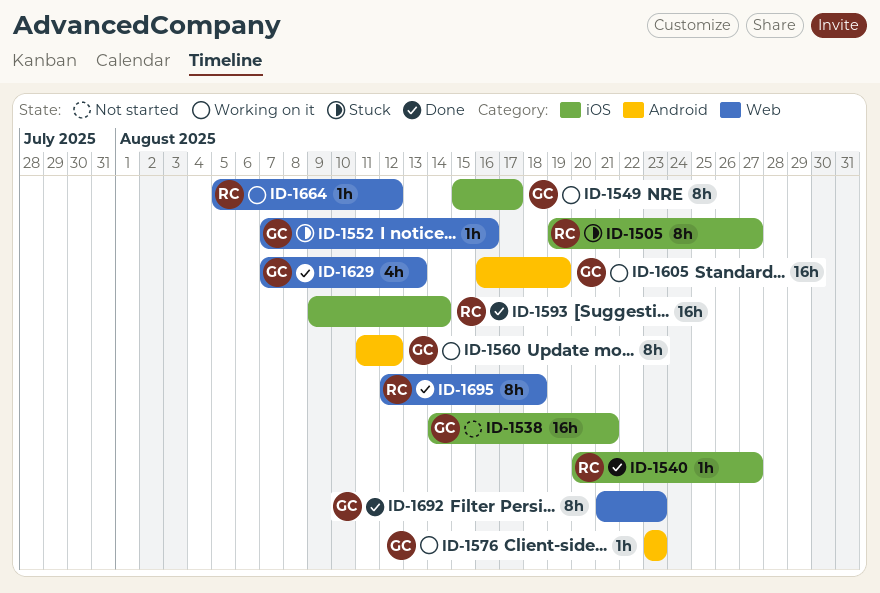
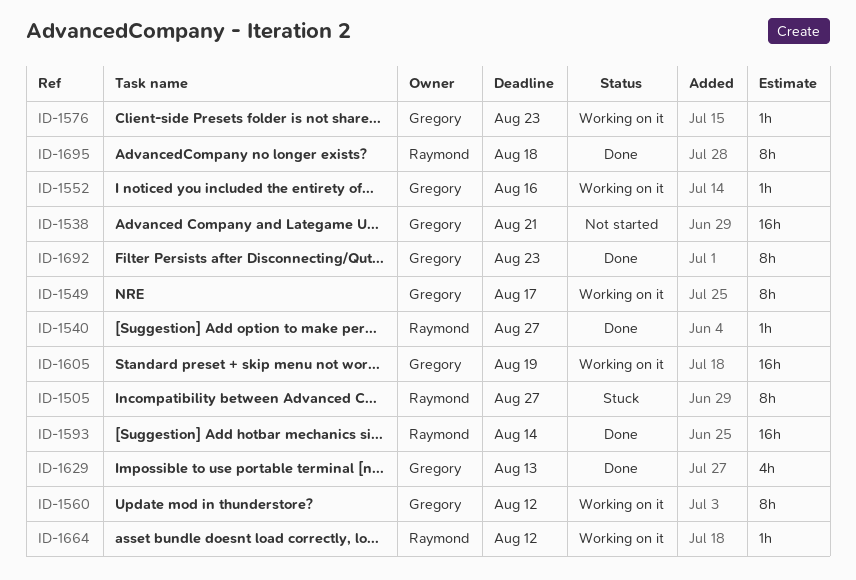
ID-1552, status: Stuck -> Working on it

